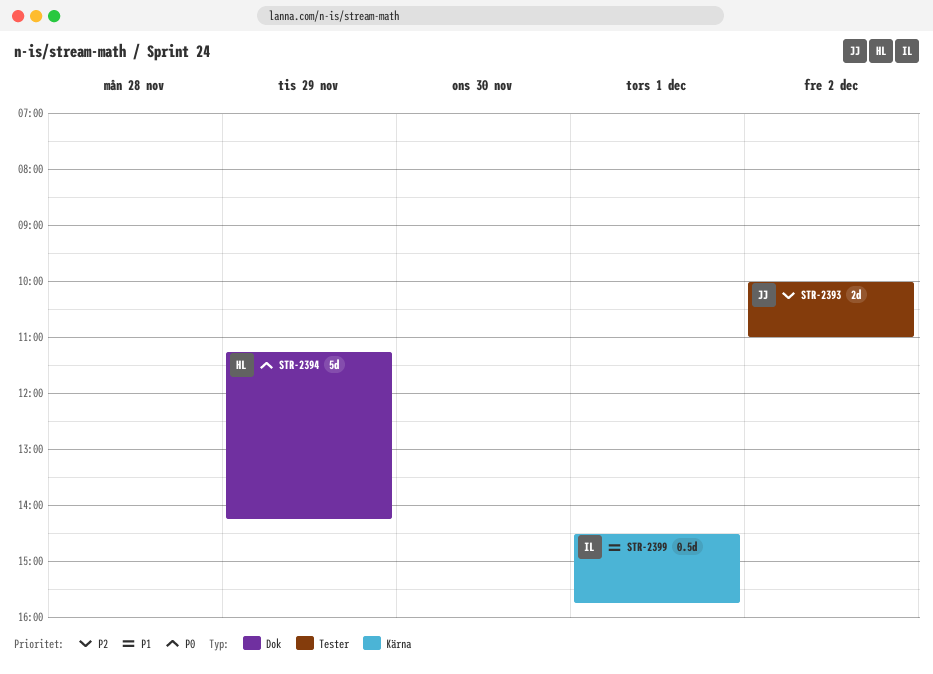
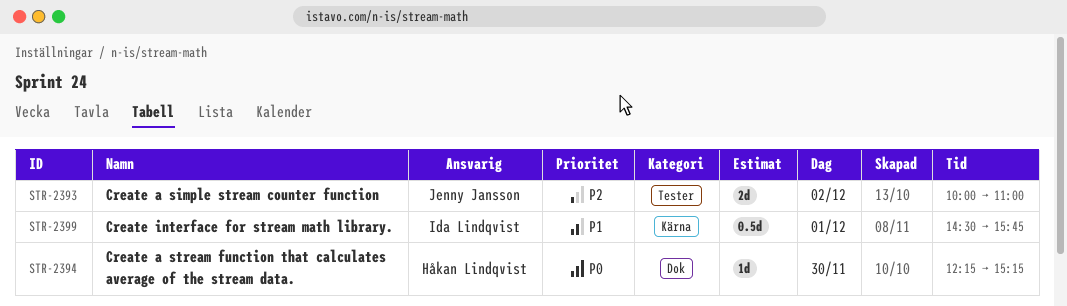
STR-2394, estimate: 5d -> 1d
STR-2394, day: Nov 29 -> Nov 30
STR-2394, begins: 11:15 -> 12:15
STR-2394, ends: 14:15 -> 15:15

